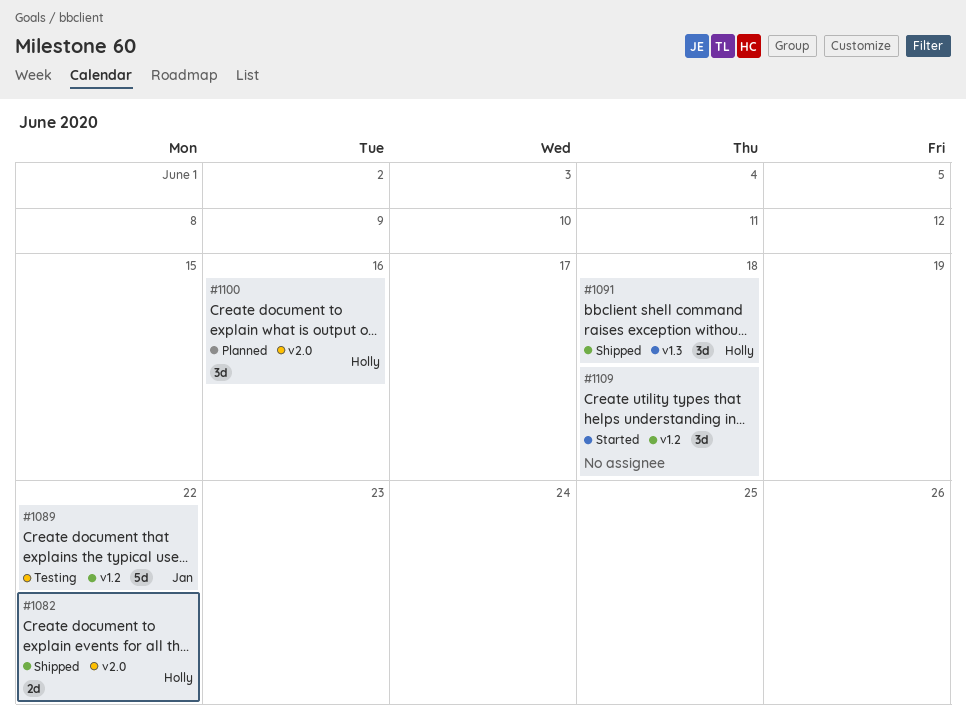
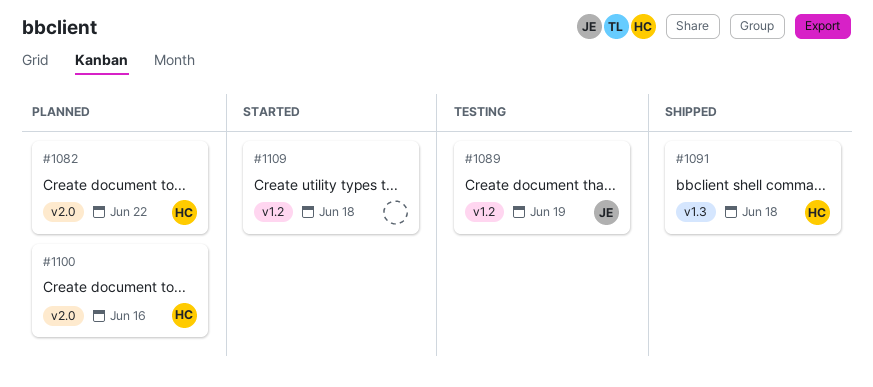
#1082, status: Shipped -> Planned
#1089, due: Jun 22 -> Jun 19

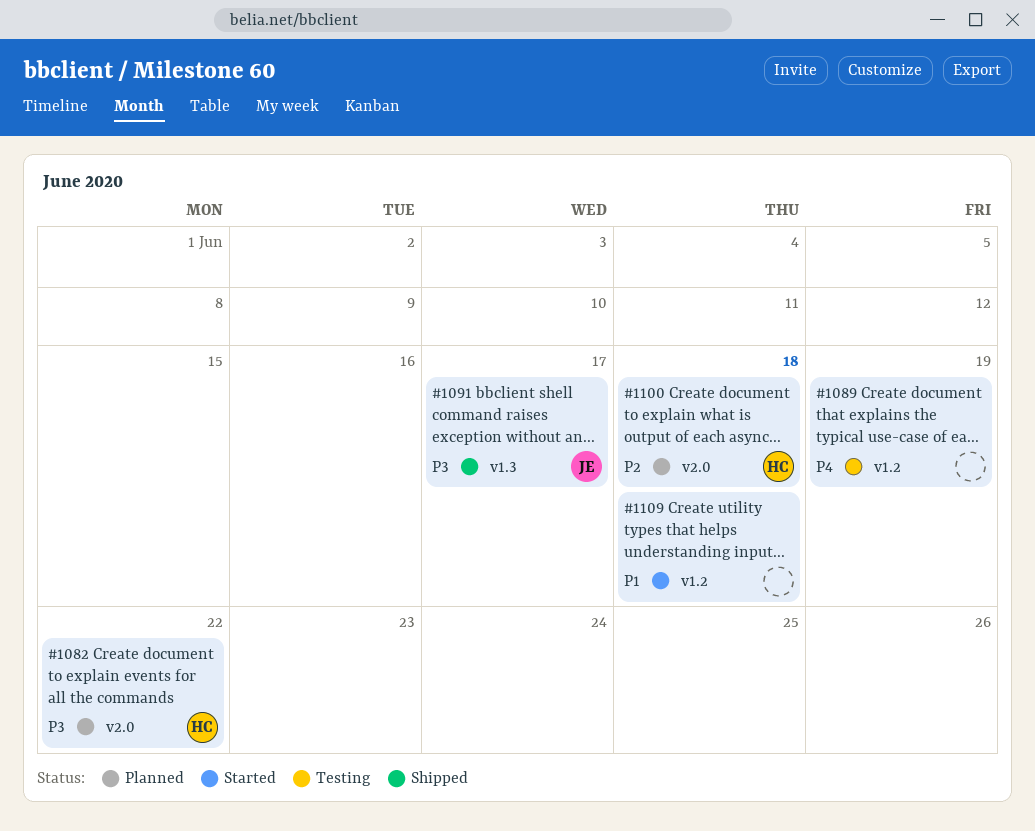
#1089, owner: JE -> none
#1091, owner: HC -> JE
#1091, due: Jun 18 -> Jun 17
#1100, due: Jun 16 -> Jun 18

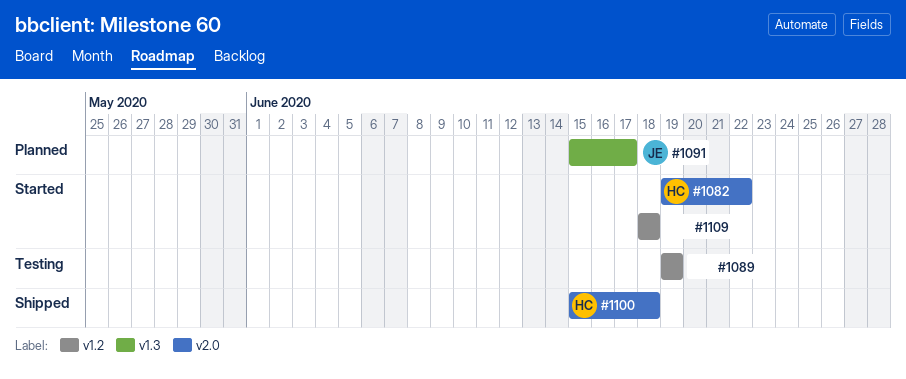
#1082, status: Planned -> Started
#1091, status: Shipped -> Planned
#1100, status: Planned -> Shipped

